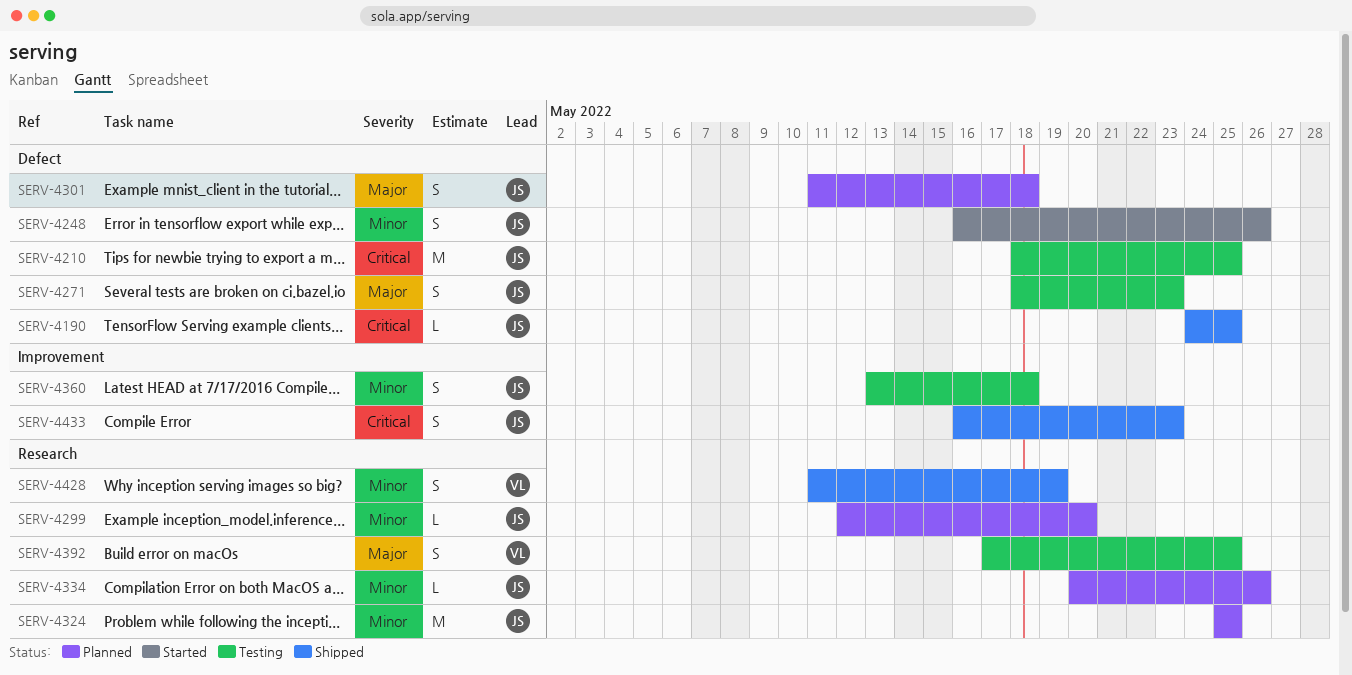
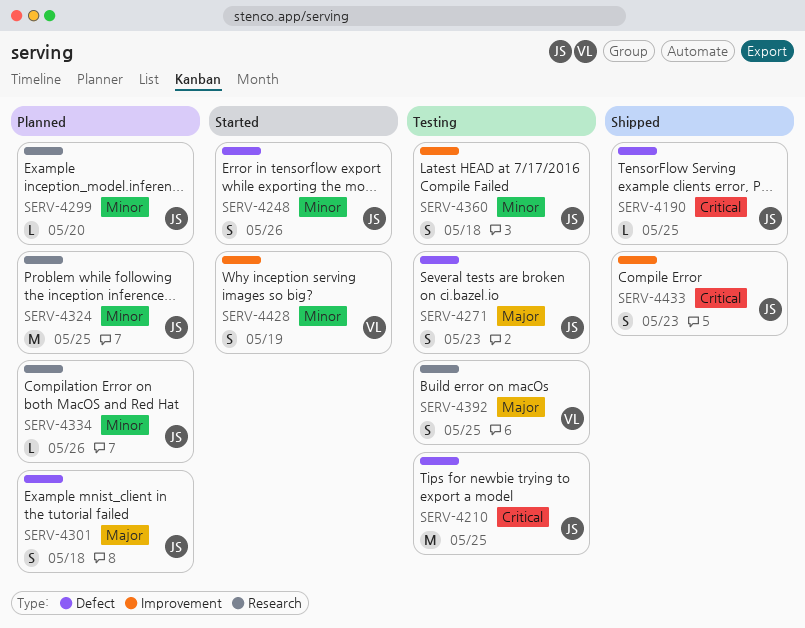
SERV-4428, status: Shipped -> Started
SERV-4428, label: Research -> Improvement

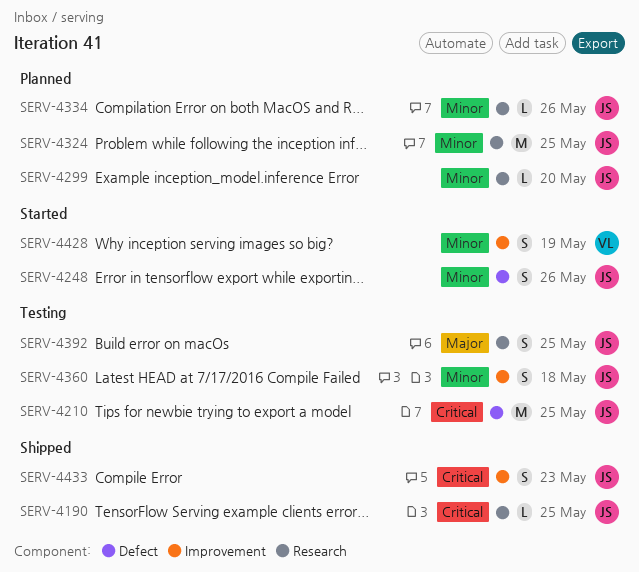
SERV-4190, label: Defect -> Research
SERV-4271: present -> none
SERV-4301: present -> none
SERV-4392, owner: VL -> JS

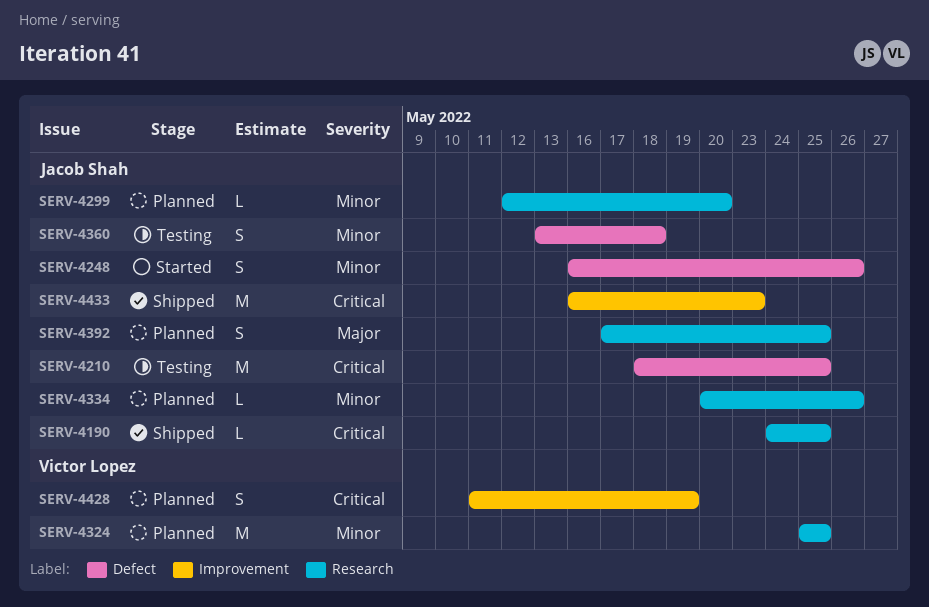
SERV-4324, owner: Jacob Shah -> Victor Lopez
SERV-4360, label: Improvement -> Defect
SERV-4392, status: Testing -> Planned
SERV-4428, status: Started -> Planned
SERV-4428, priority: Minor -> Critical
SERV-4433, estimate: S -> M

